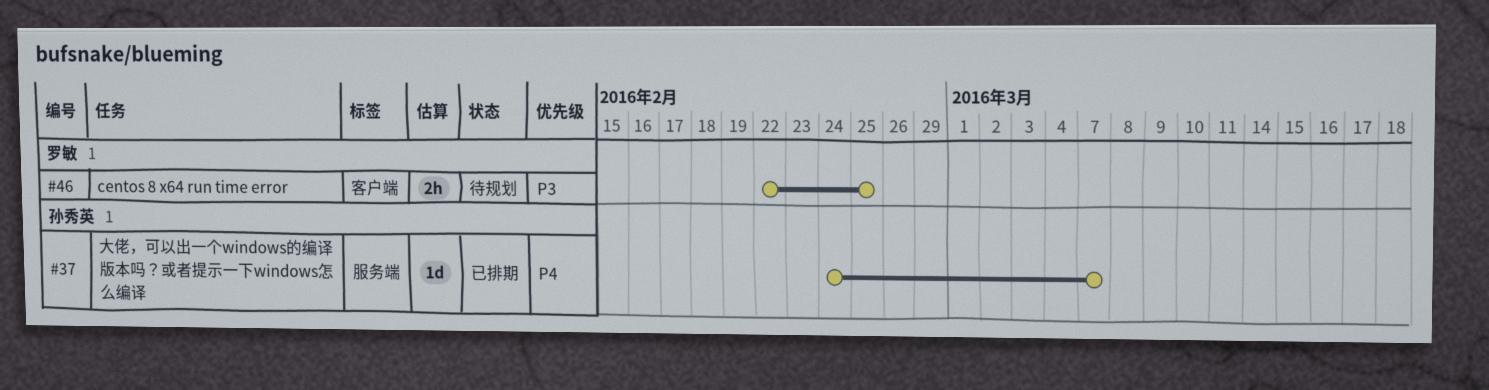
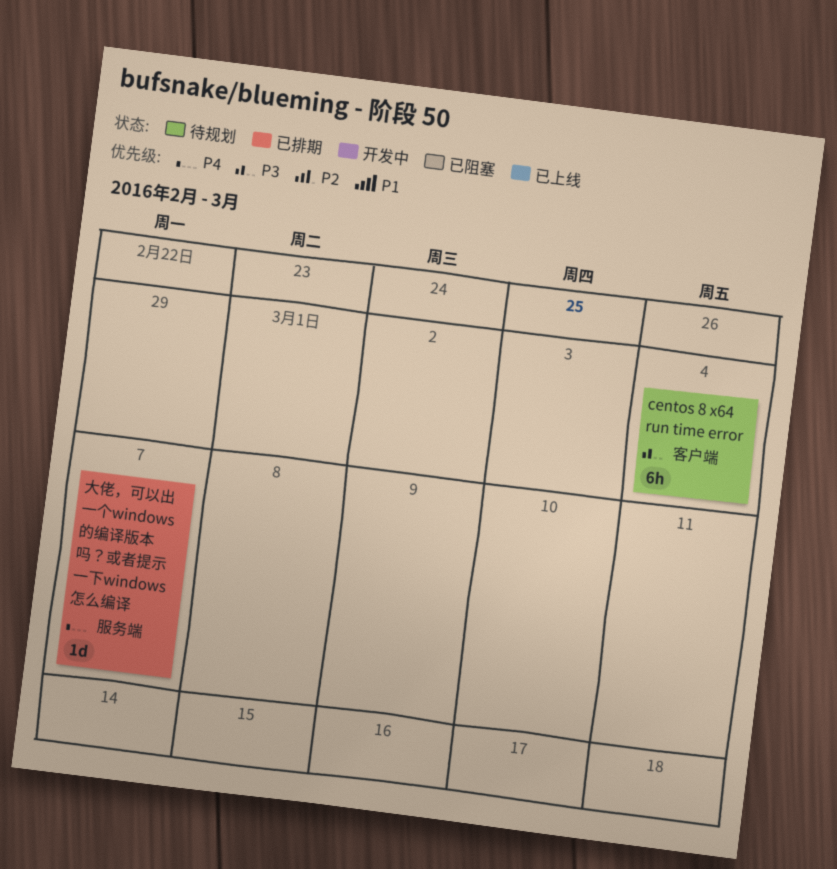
centos 8 x64 run time error, estimate: 2h -> 6h
centos 8 x64 run time error, due: Feb 25 -> Mar 4

